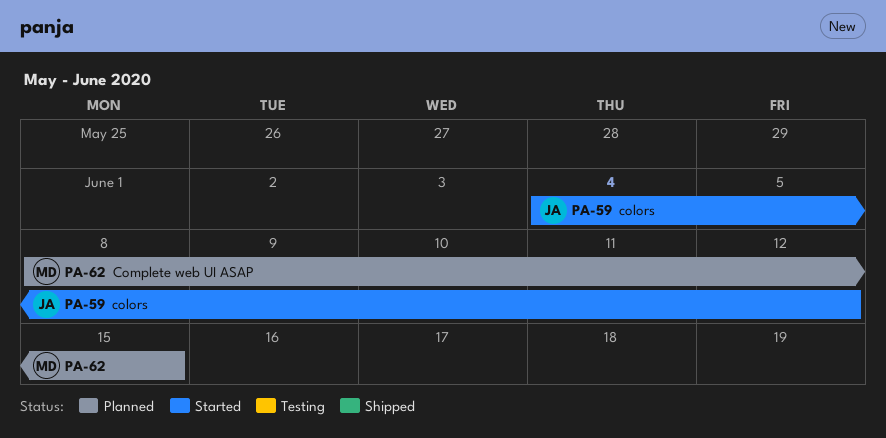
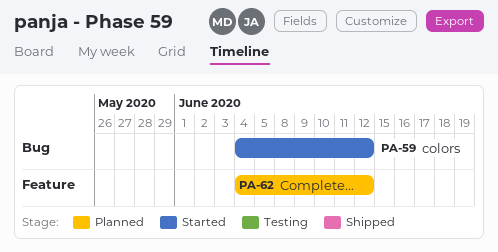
PA-62, start: Jun 8 -> Jun 4
PA-62, due: Jun 15 -> Jun 12

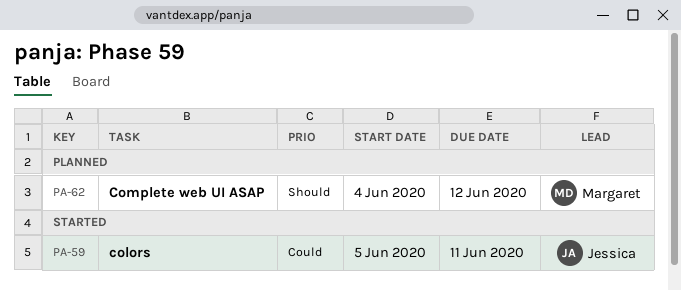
PA-59, start: Jun 4 -> Jun 5
PA-59, due: Jun 12 -> Jun 11

